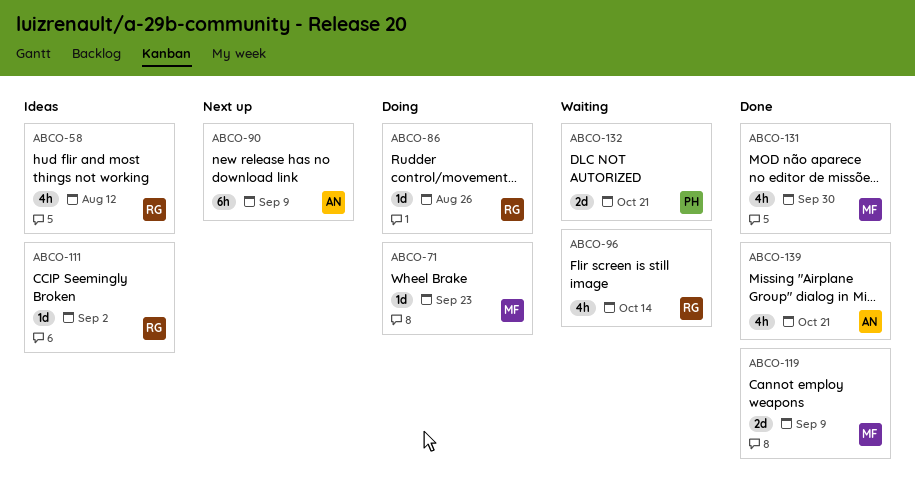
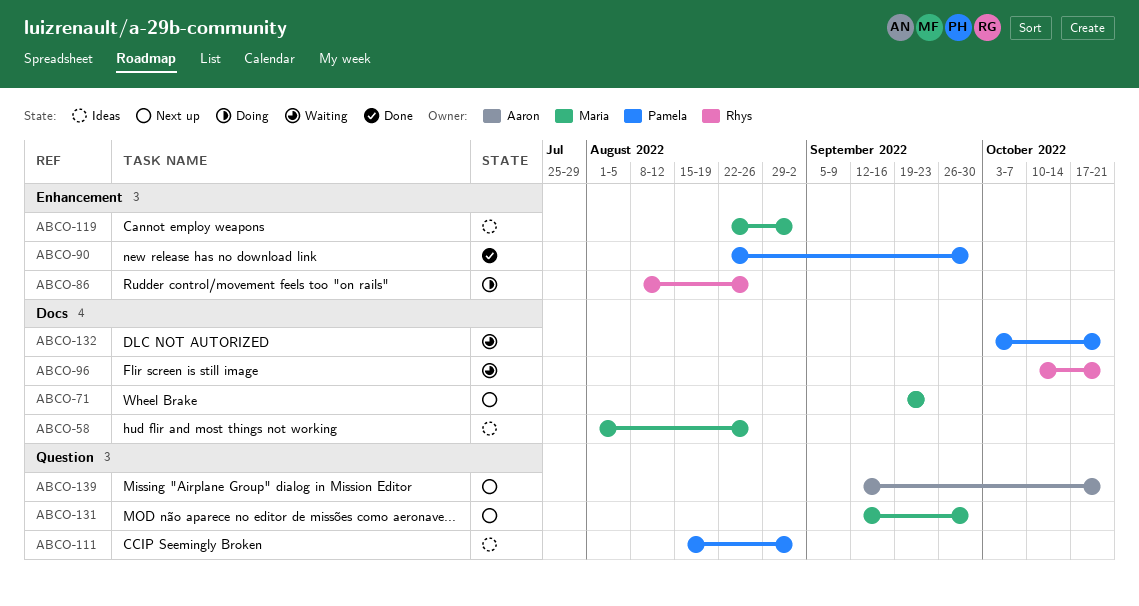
ABCO-58, owner: Rhys -> Maria
ABCO-58, due: Aug 12 -> Aug 26
ABCO-71, status: Doing -> Next up
ABCO-90, status: Next up -> Done
ABCO-90, owner: Aaron -> Pamela
ABCO-90, due: Sep 9 -> Sep 30
ABCO-96, due: Oct 14 -> Oct 21
ABCO-111, owner: Rhys -> Pamela
ABCO-119, status: Done -> Ideas
ABCO-119, due: Sep 9 -> Sep 2
ABCO-131, status: Done -> Next up
ABCO-139, status: Done -> Next up

